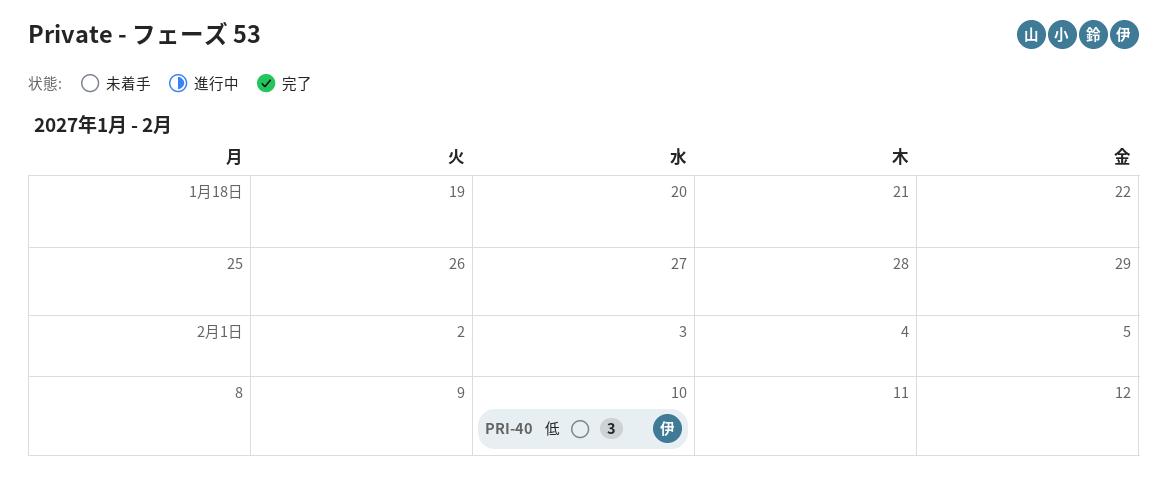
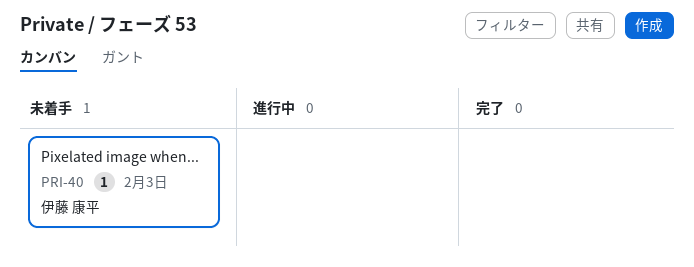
PRI-40, estimate: 3 -> 1
PRI-40, due: Feb 10 -> Feb 3

